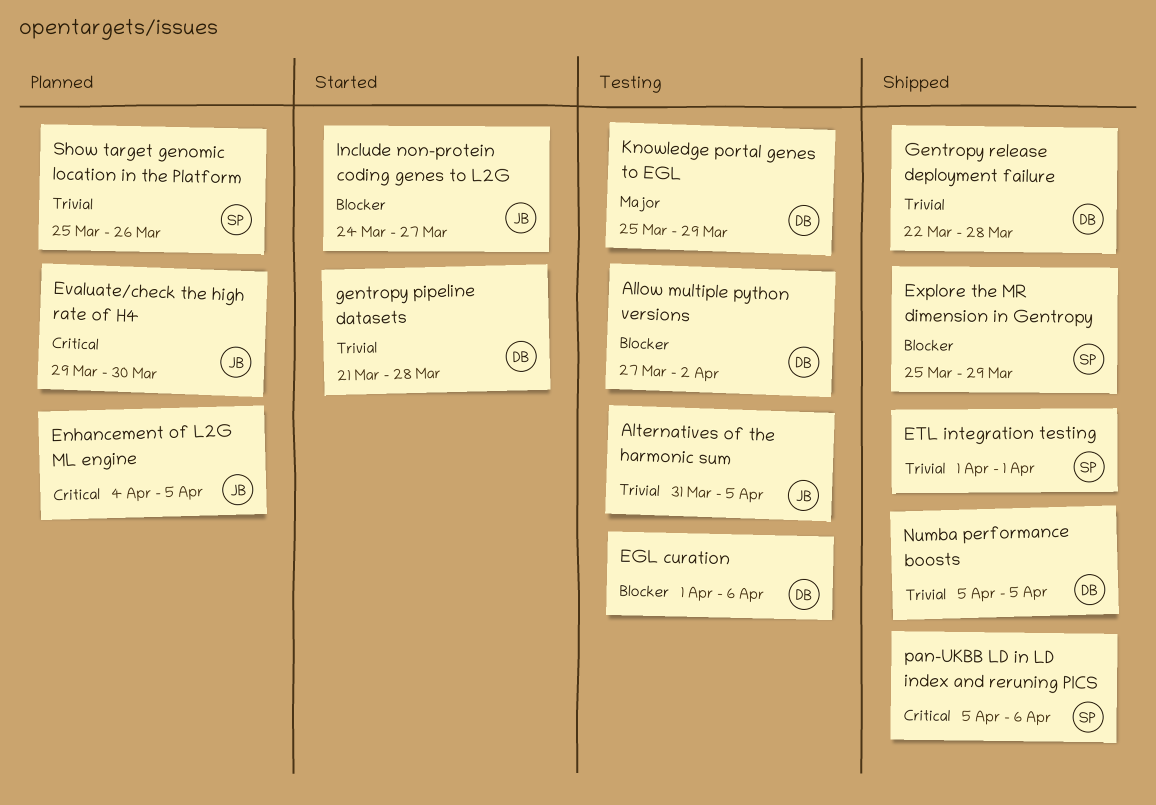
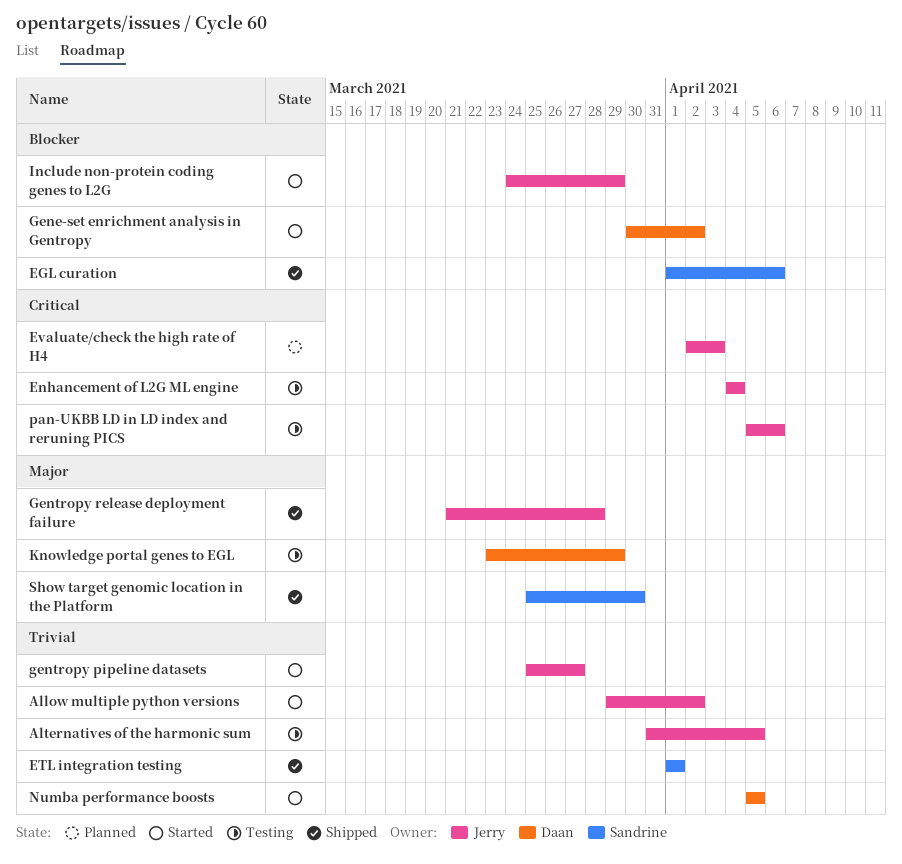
Allow multiple python versions, status: Testing -> Started
Allow multiple python versions, owner: Daan -> Jerry
Allow multiple python versions, priority: Blocker -> Trivial
Allow multiple python versions, start: Mar 27 -> Mar 29
EGL curation, status: Testing -> Shipped
EGL curation, owner: Daan -> Sandrine
Enhancement of L2G ML engine, status: Planned -> Testing
Enhancement of L2G ML engine, due: Apr 5 -> Apr 4
Evaluate/check the high rate of H4, start: Mar 29 -> Apr 2
Evaluate/check the high rate of H4, due: Mar 30 -> Apr 3
Explore the MR dimension in Gentropy: present -> none
Gene-set enrichment analysis in Gentropy: none -> present
gentropy pipeline datasets, owner: Daan -> Jerry
gentropy pipeline datasets, start: Mar 21 -> Mar 25
gentropy pipeline datasets, due: Mar 28 -> Mar 27
Gentropy release deployment failure, owner: Daan -> Jerry
Gentropy release deployment failure, priority: Trivial -> Major
Gentropy release deployment failure, start: Mar 22 -> Mar 21
Include non-protein coding genes to L2G, due: Mar 27 -> Mar 29
Knowledge portal genes to EGL, start: Mar 25 -> Mar 23
Numba performance boosts, status: Shipped -> Started
pan-UKBB LD in LD index and reruning PICS, status: Shipped -> Testing
pan-UKBB LD in LD index and reruning PICS, owner: Sandrine -> Jerry
Show target genomic location in the Platform, status: Planned -> Shipped
Show target genomic location in the Platform, priority: Trivial -> Major
Show target genomic location in the Platform, due: Mar 26 -> Mar 30

